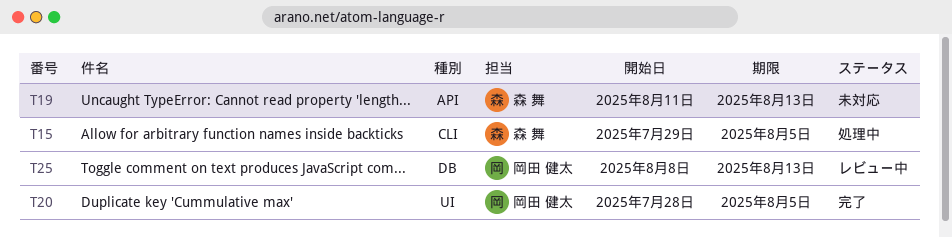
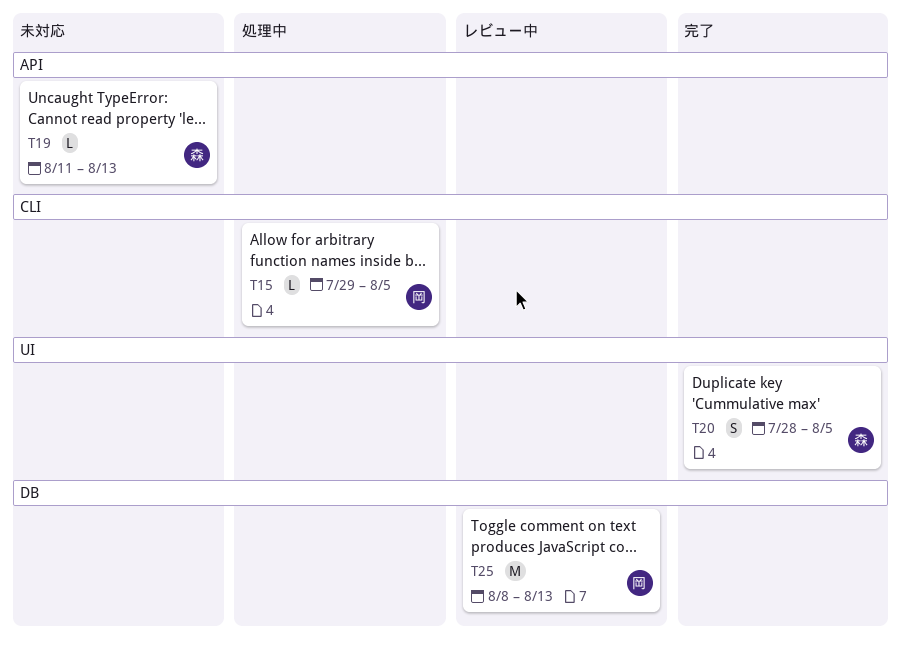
T15, owner: 森 舞 -> 岡田 健太
T20, owner: 岡田 健太 -> 森 舞

